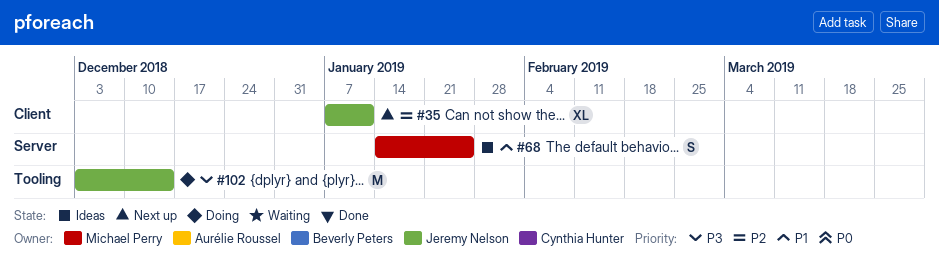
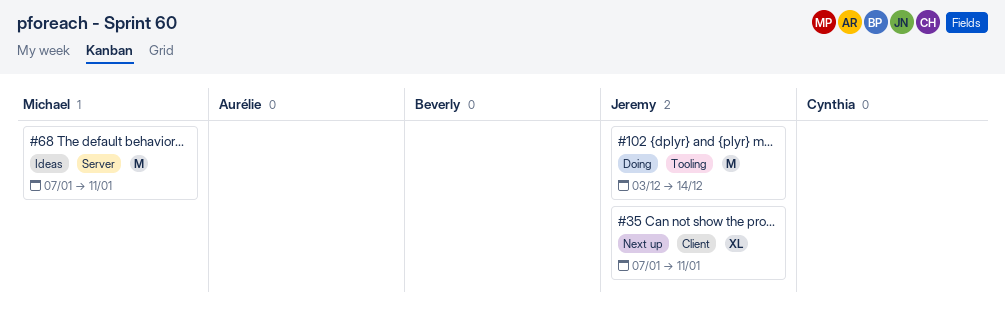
#68, estimate: S -> M
#68, start: Jan 14 -> Jan 7
#68, due: Jan 25 -> Jan 11

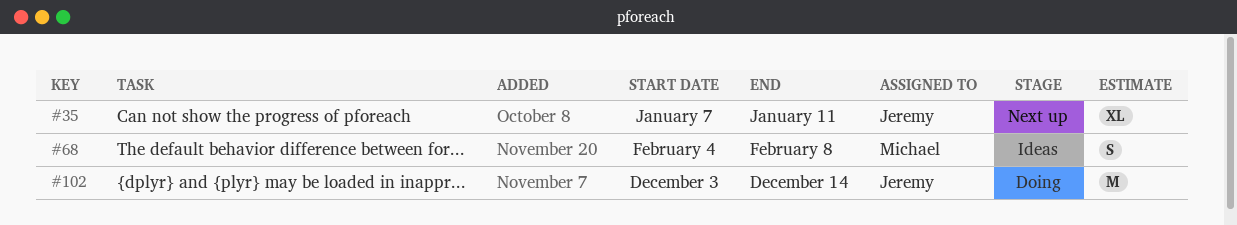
#68, estimate: M -> S
#68, start: Jan 7 -> Feb 4
#68, due: Jan 11 -> Feb 8

